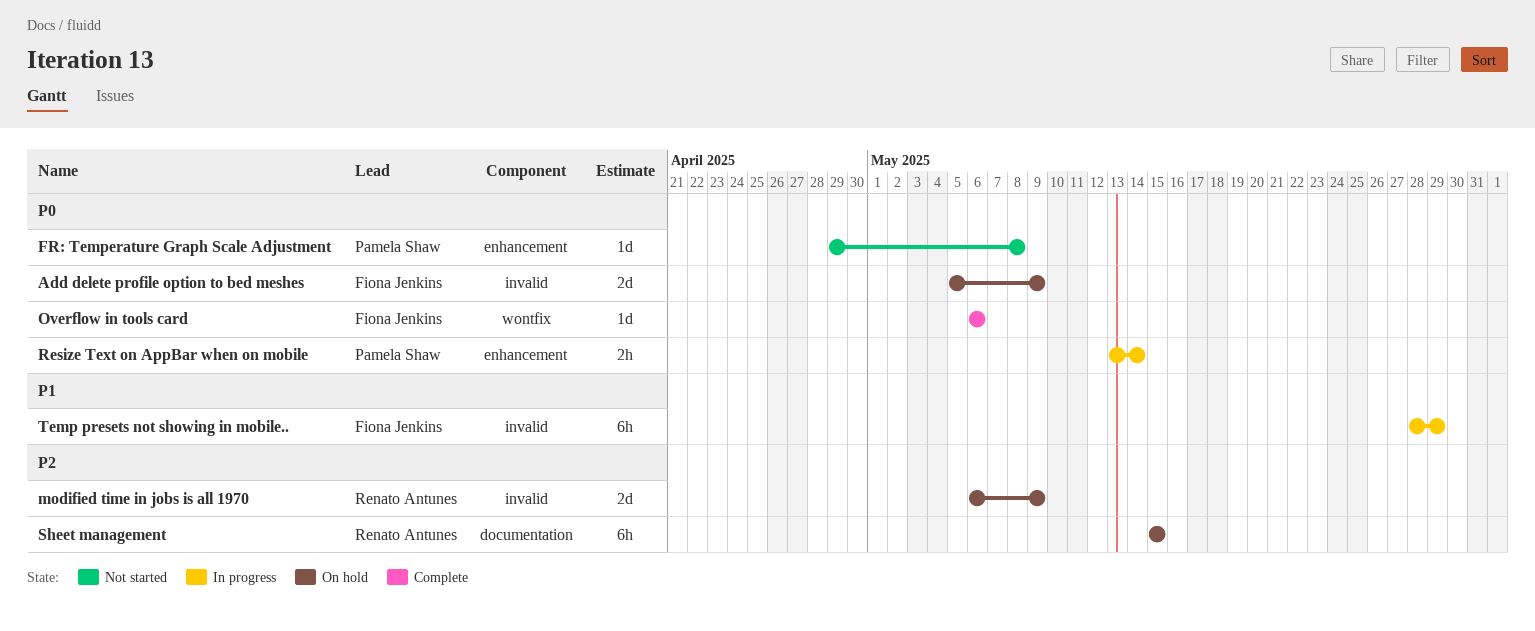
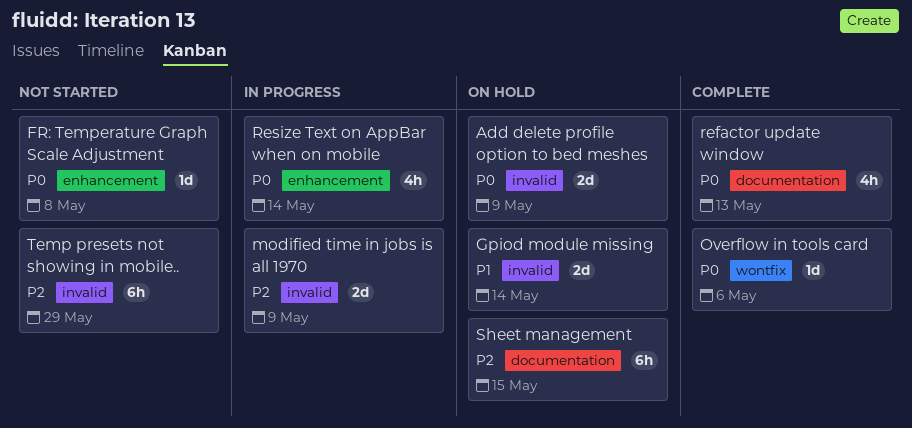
Gpiod module missing: none -> present
modified time in jobs is all 1970, status: On hold -> In progress
refactor update window: none -> present
Resize Text on AppBar when on mobile, estimate: 2h -> 4h
Temp presets not showing in mobile.., status: In progress -> Not started
Temp presets not showing in mobile.., priority: P1 -> P2

